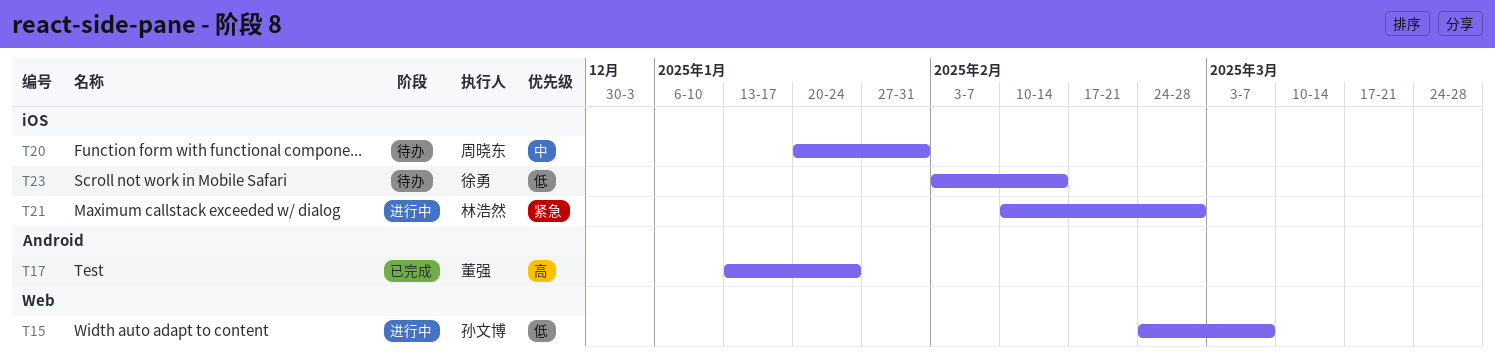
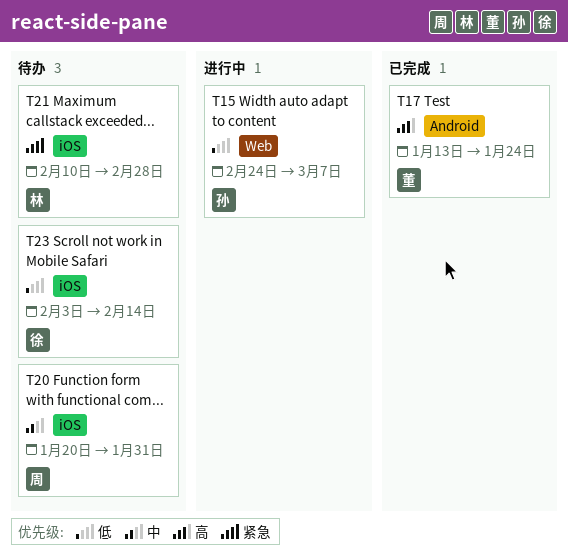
T21, status: 进行中 -> 待办

